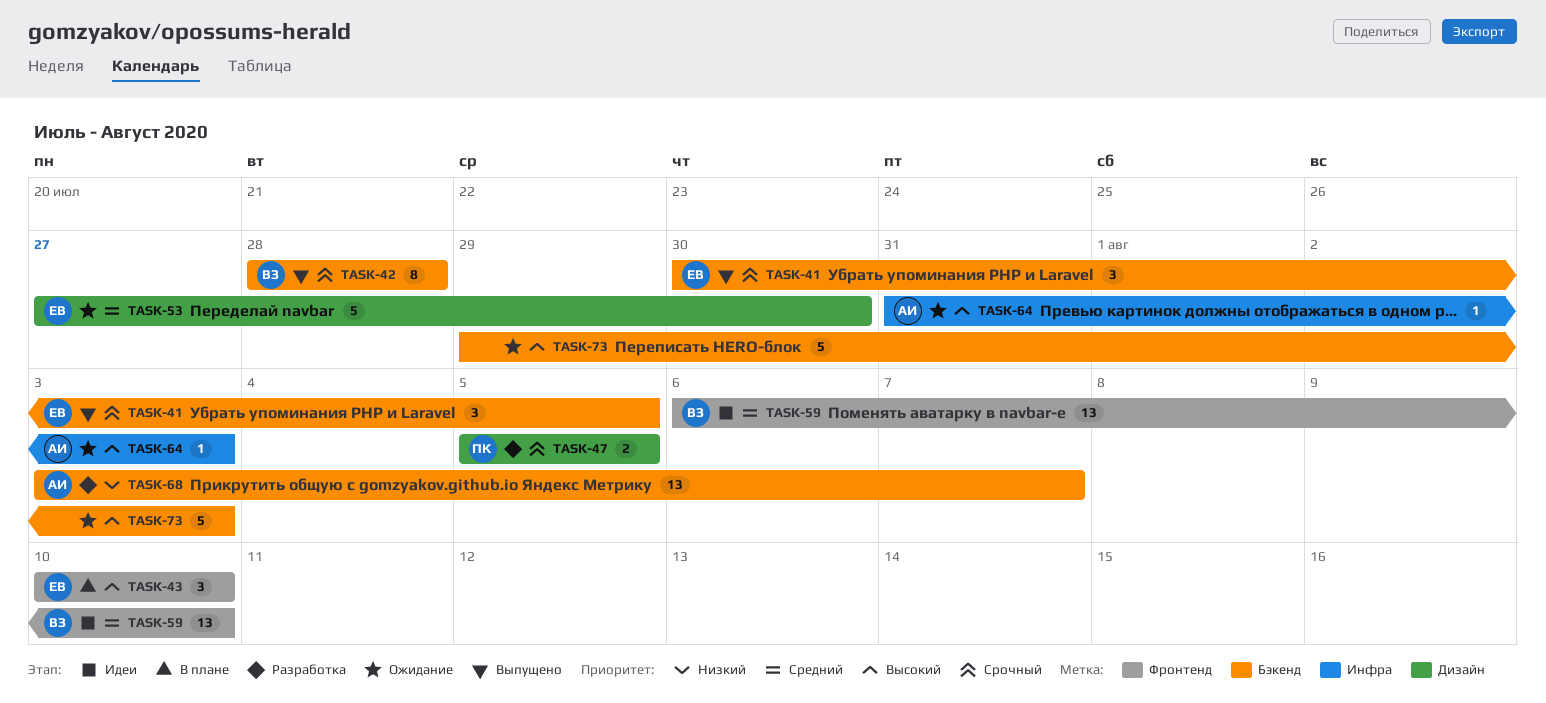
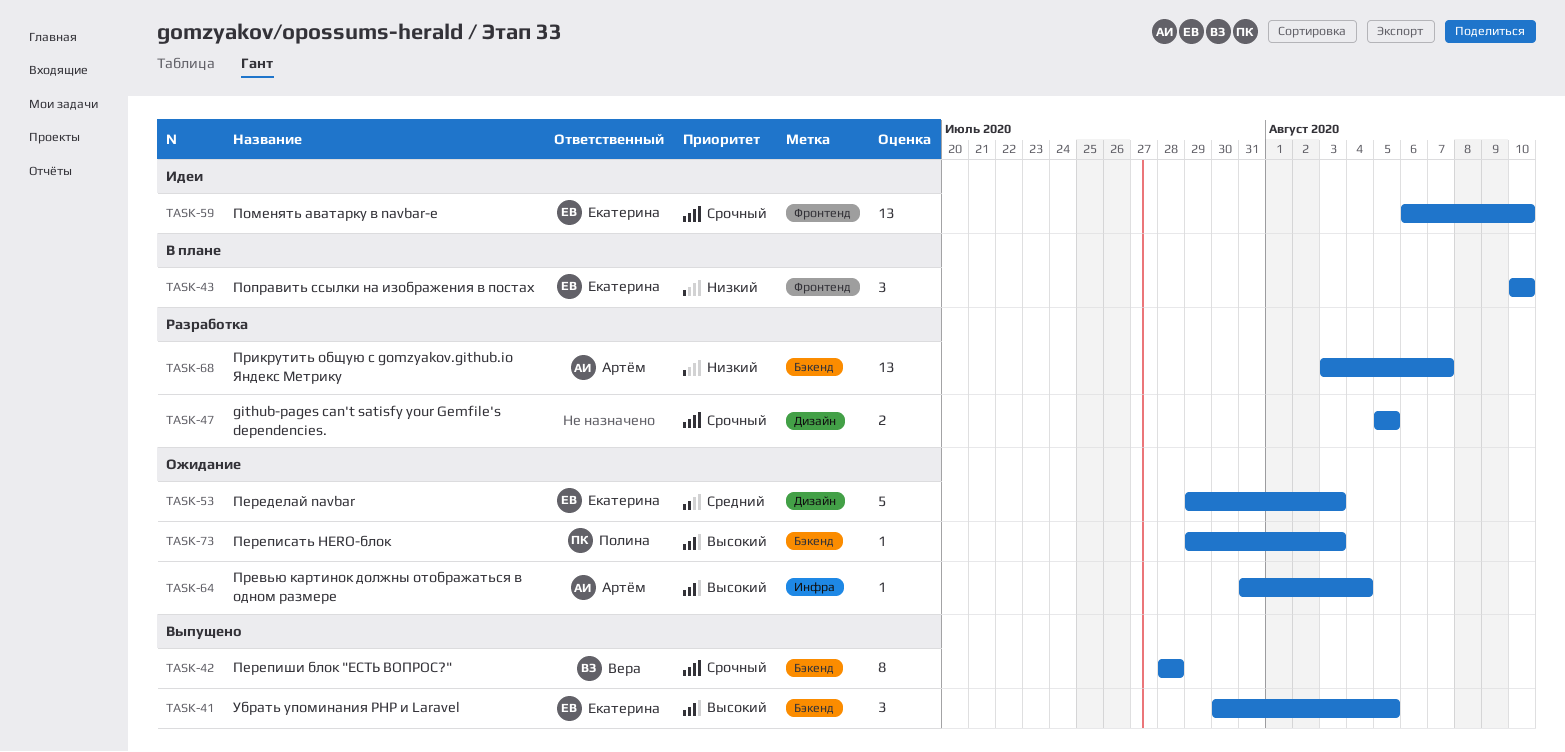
TASK-41, priority: Срочный -> Высокий
TASK-43, priority: Высокий -> Низкий
TASK-47, owner: Полина -> none
TASK-53, start: Jul 27 -> Jul 29
TASK-53, due: Jul 30 -> Aug 3
TASK-59, owner: Вера -> Екатерина
TASK-59, priority: Средний -> Срочный
TASK-64, due: Aug 3 -> Aug 4
TASK-73, owner: none -> Полина
TASK-73, estimate: 5 -> 1

